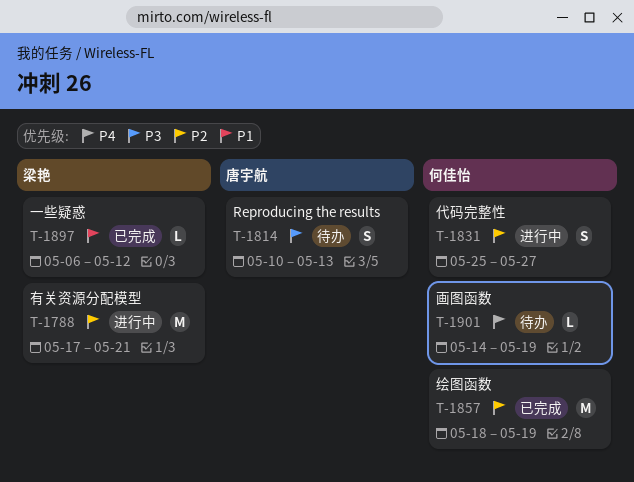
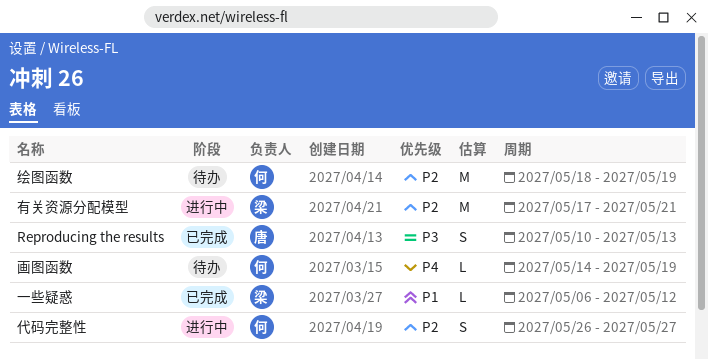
Reproducing the results, status: 待办 -> 已完成
代码完整性, start: May 25 -> May 26
绘图函数, status: 已完成 -> 待办

